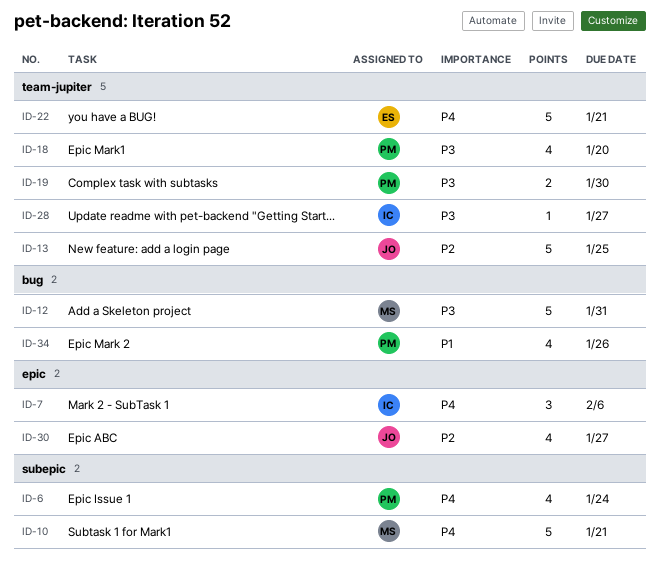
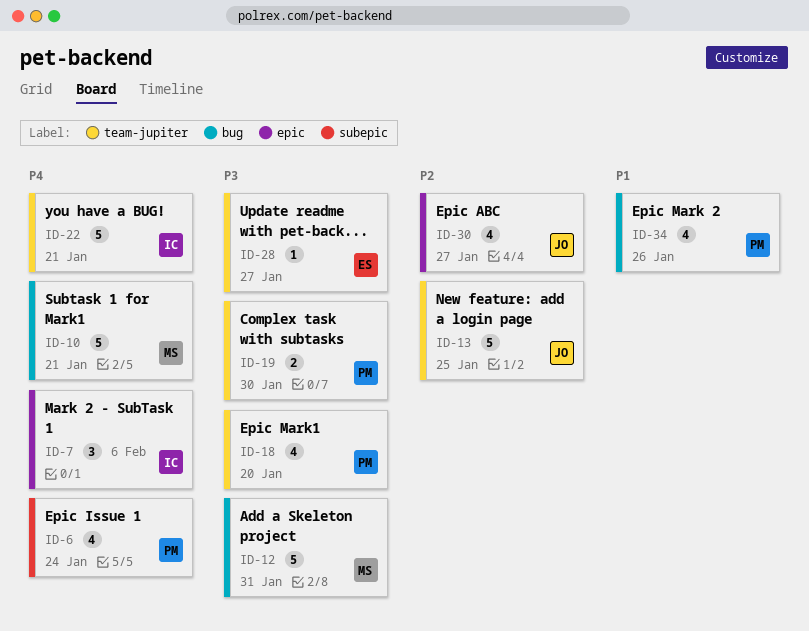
ID-10, label: subepic -> bug
ID-22, owner: ES -> IC
ID-28, owner: IC -> ES

